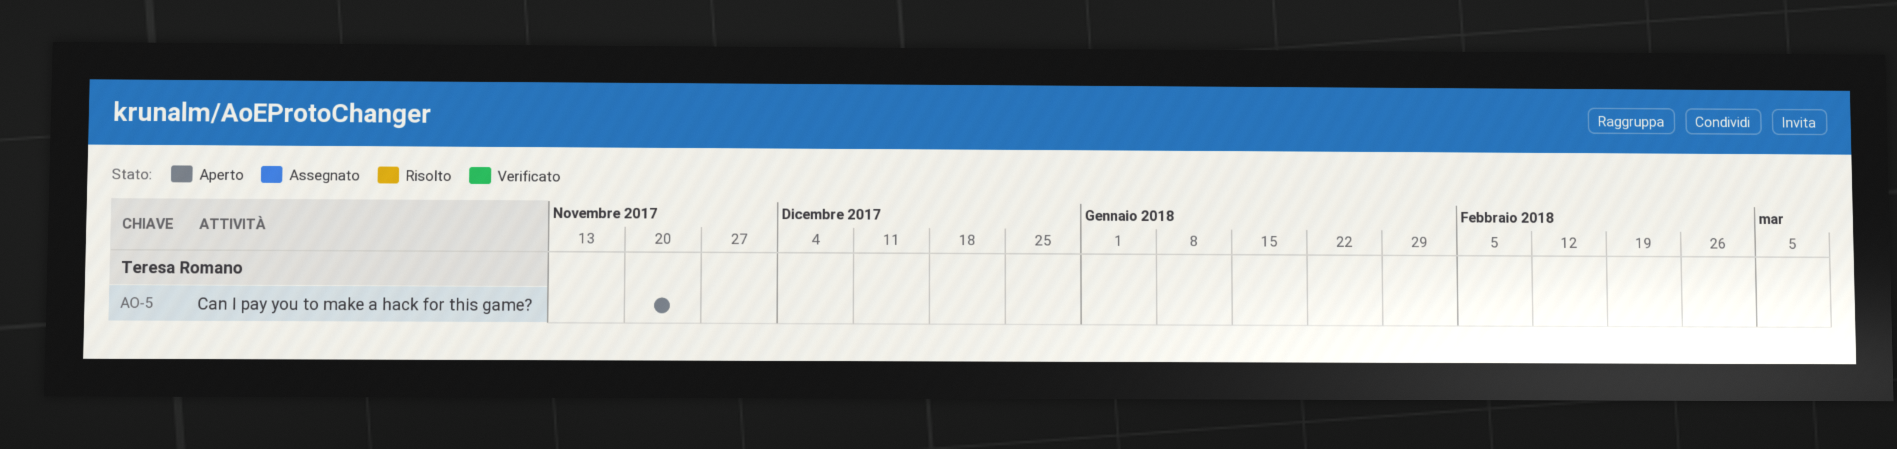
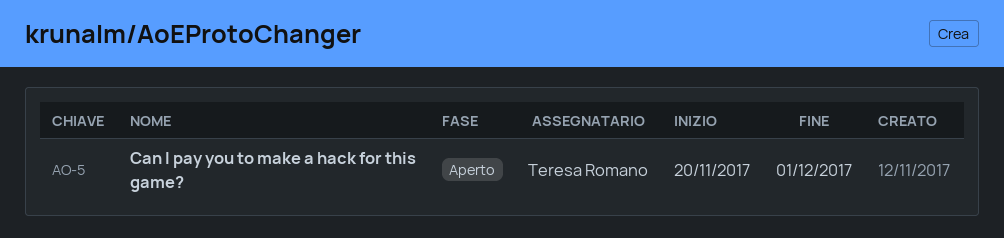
AO-5, due: Nov 24 -> Dec 1

